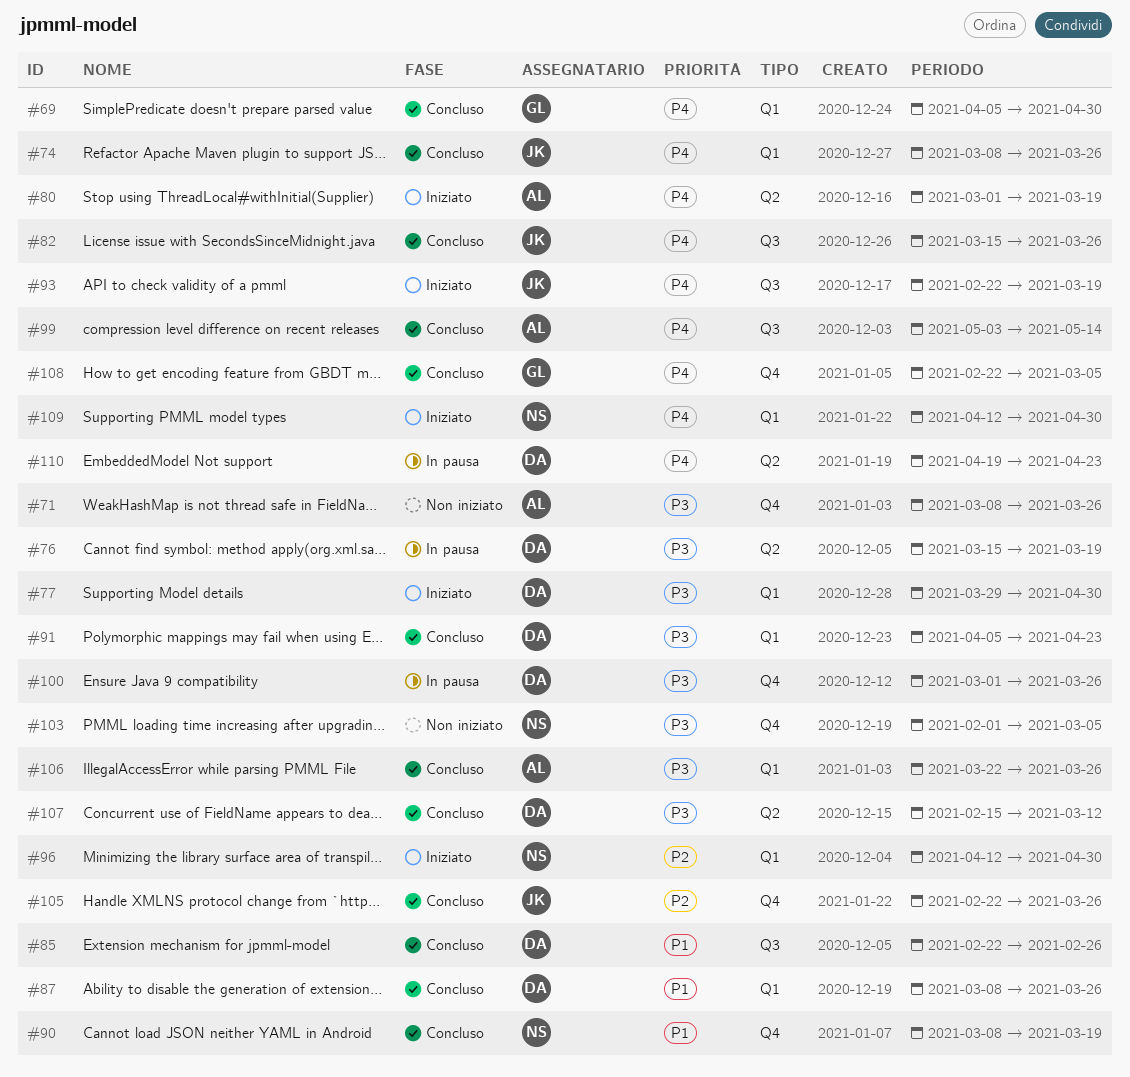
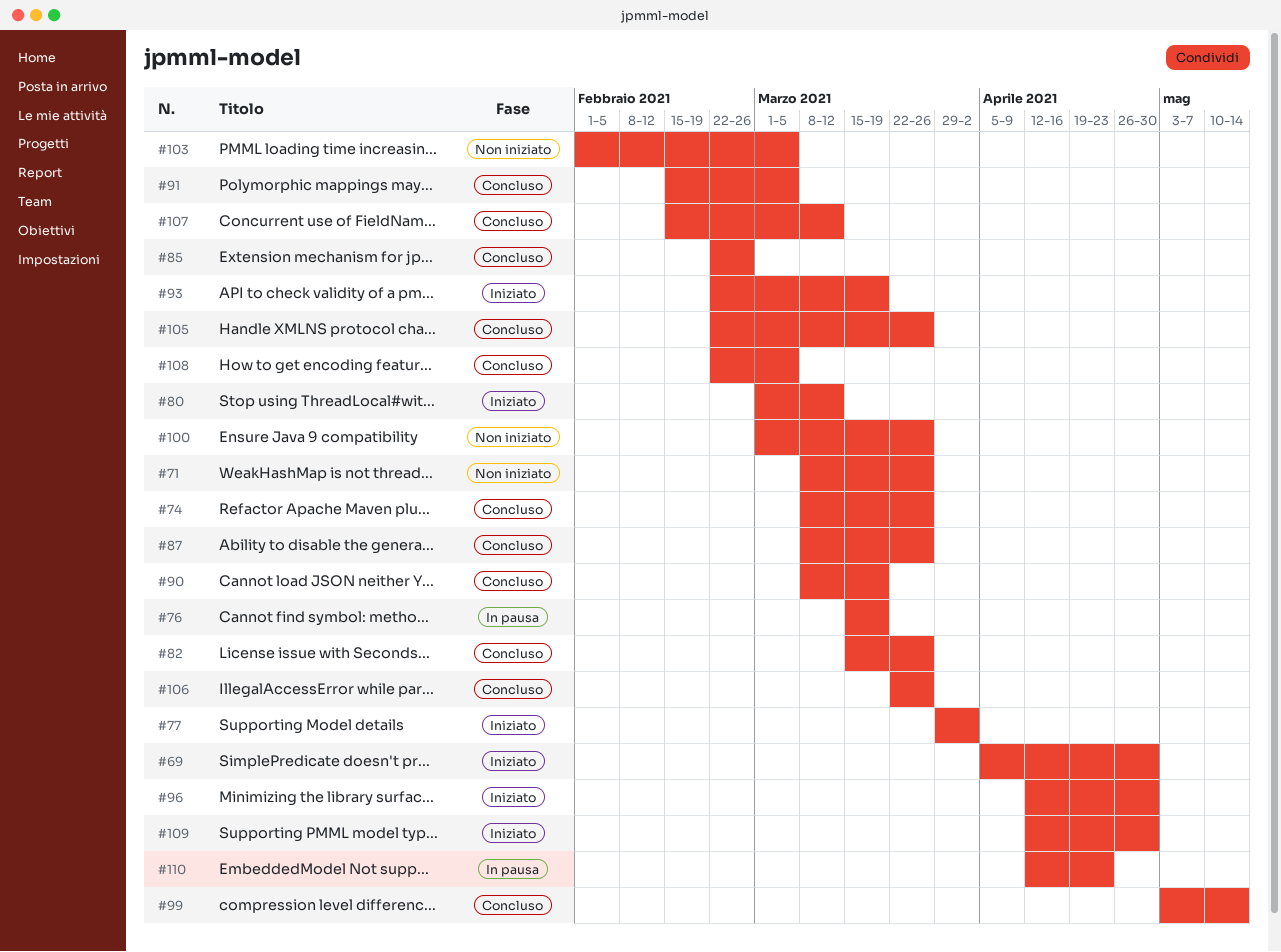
#69, status: Concluso -> Iniziato
#77, due: Apr 30 -> Apr 2
#80, due: Mar 19 -> Mar 12
#91, start: Apr 5 -> Feb 15
#91, due: Apr 23 -> Mar 5
#100, status: In pausa -> Non iniziato
#110, start: Apr 19 -> Apr 12

